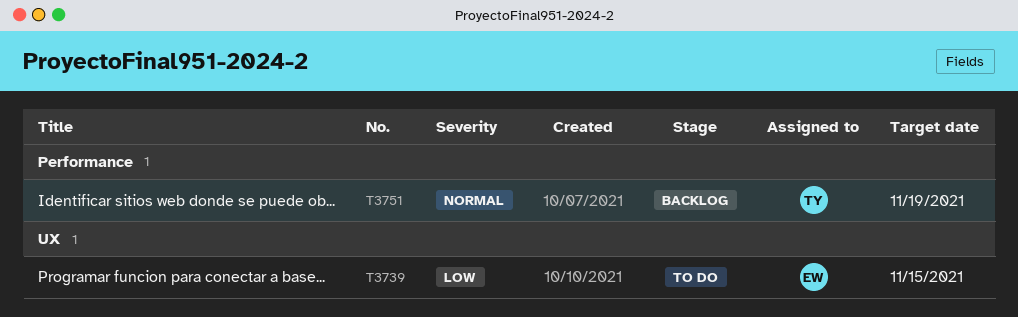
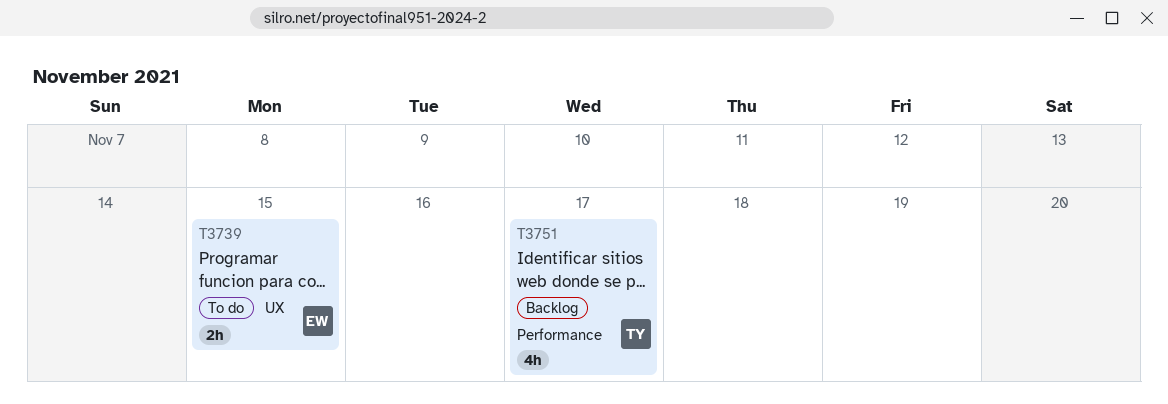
T3751, due: Nov 19 -> Nov 17

